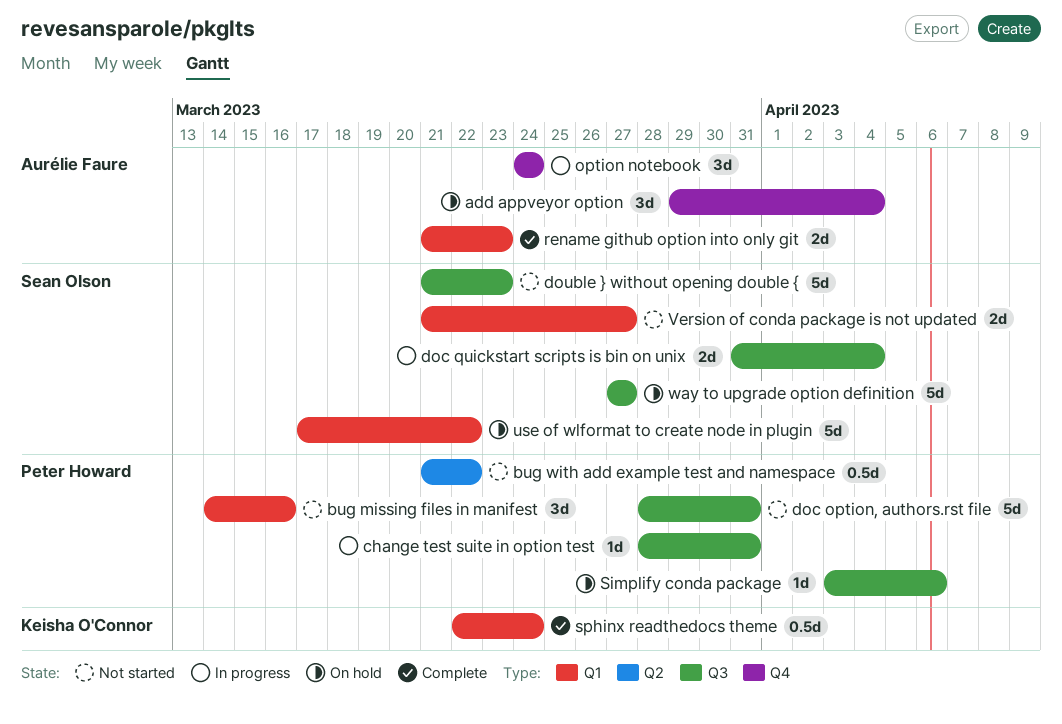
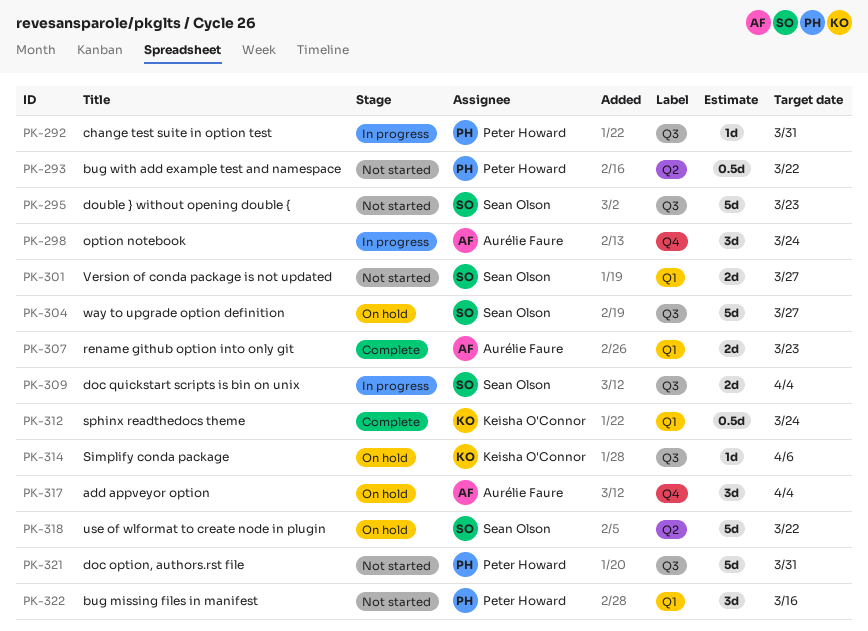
Simplify conda package, owner: Peter Howard -> Keisha O'Connor
use of wlformat to create node in plugin, label: Q1 -> Q2

